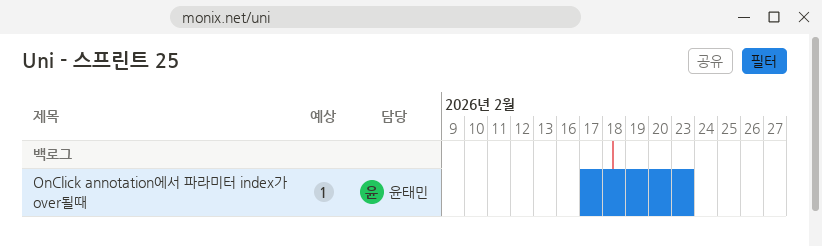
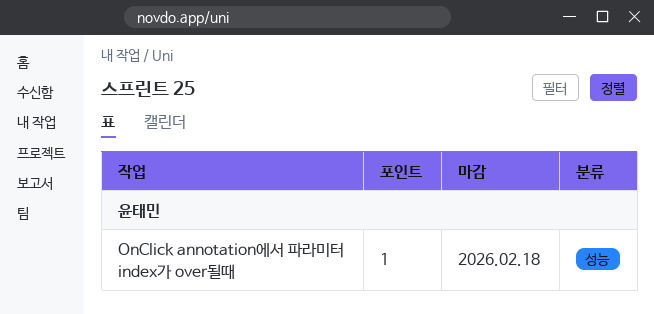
OnClick annotation에서 파라미터 index가 over될때, due: Feb 23 -> Feb 18

